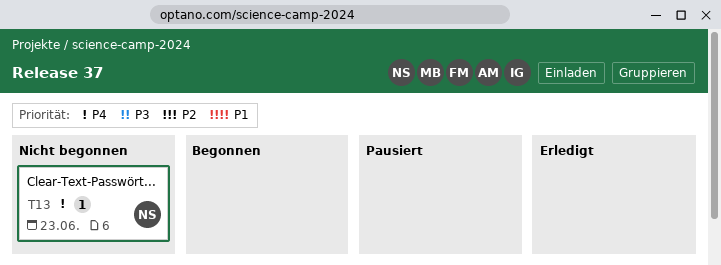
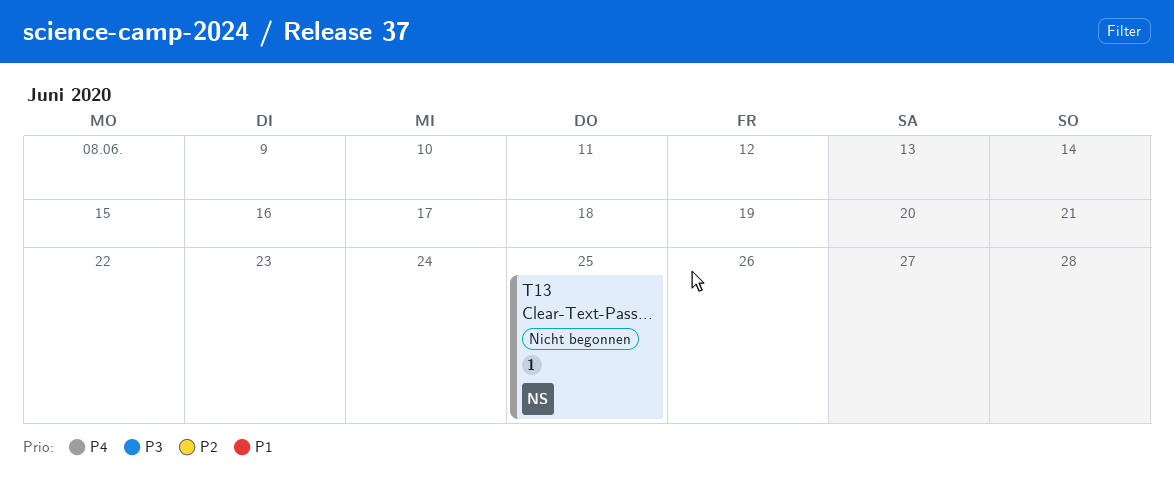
T13, due: Jun 23 -> Jun 25

